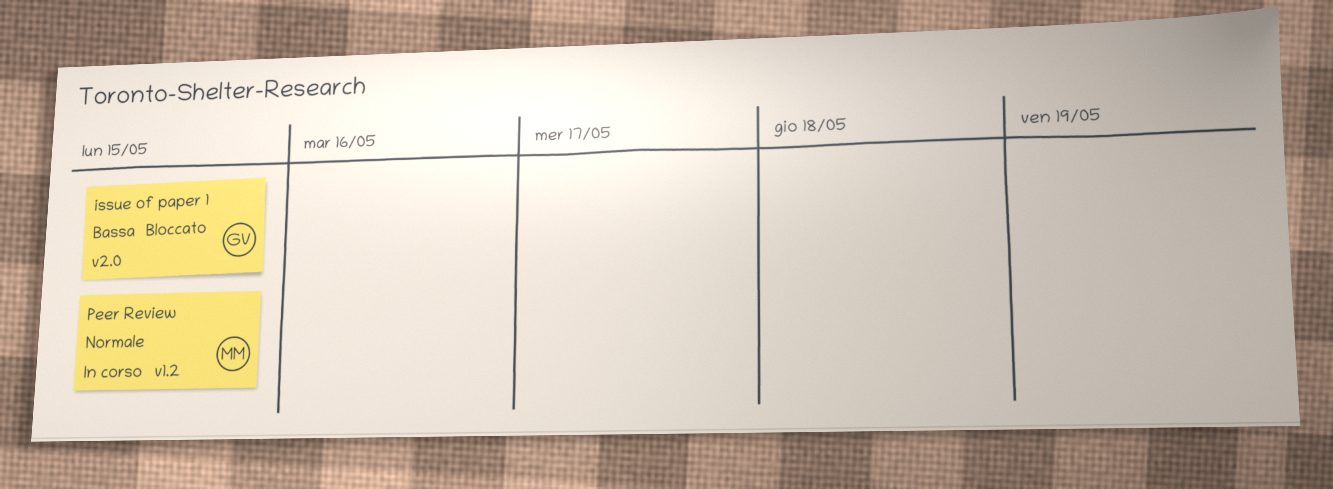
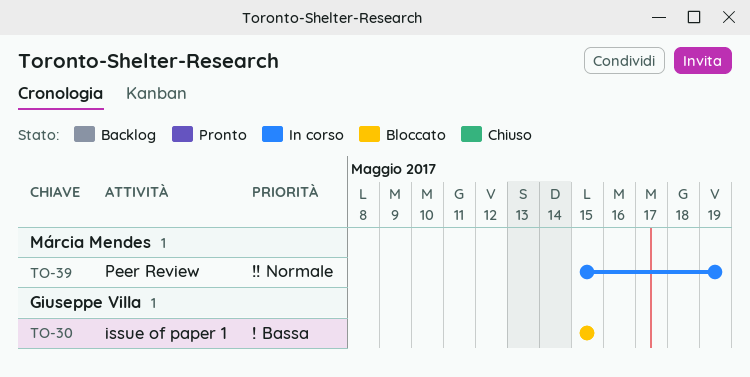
Peer Review, due: May 15 -> May 19

